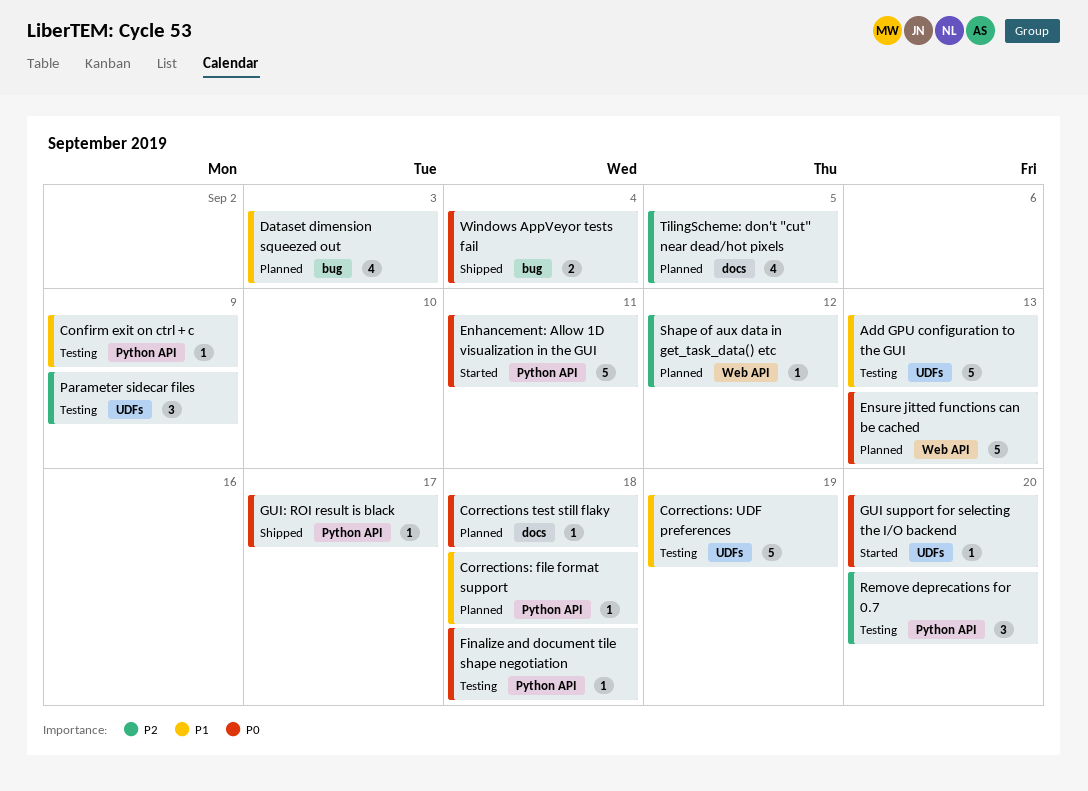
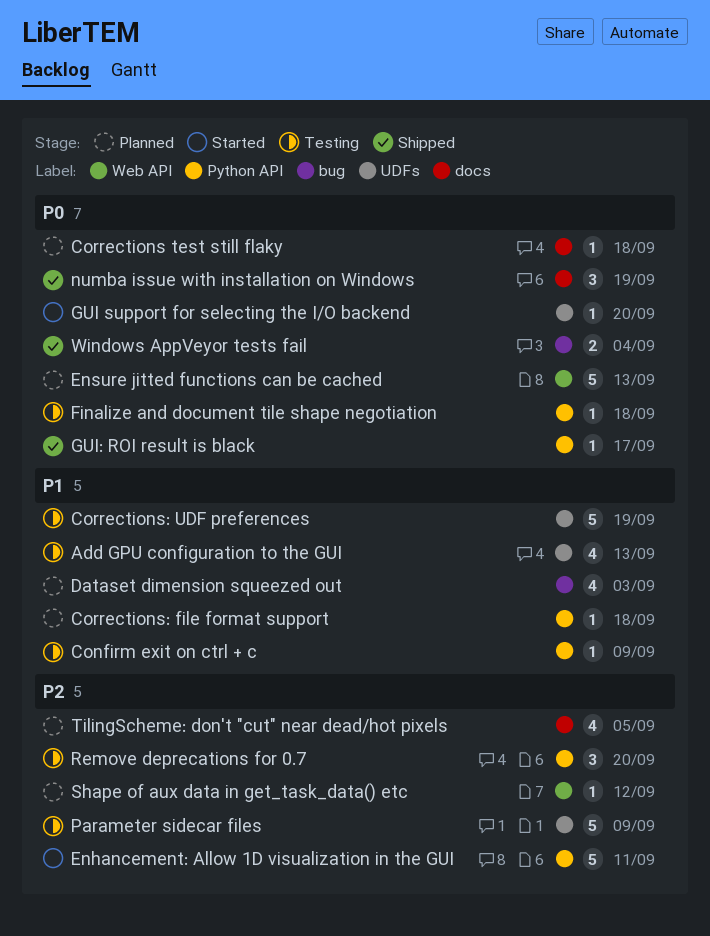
Add GPU configuration to the GUI, estimate: 5 -> 4
Enhancement: Allow 1D visualization in the GUI, priority: P0 -> P2
numba issue with installation on Windows: none -> present
Parameter sidecar files, estimate: 3 -> 5

